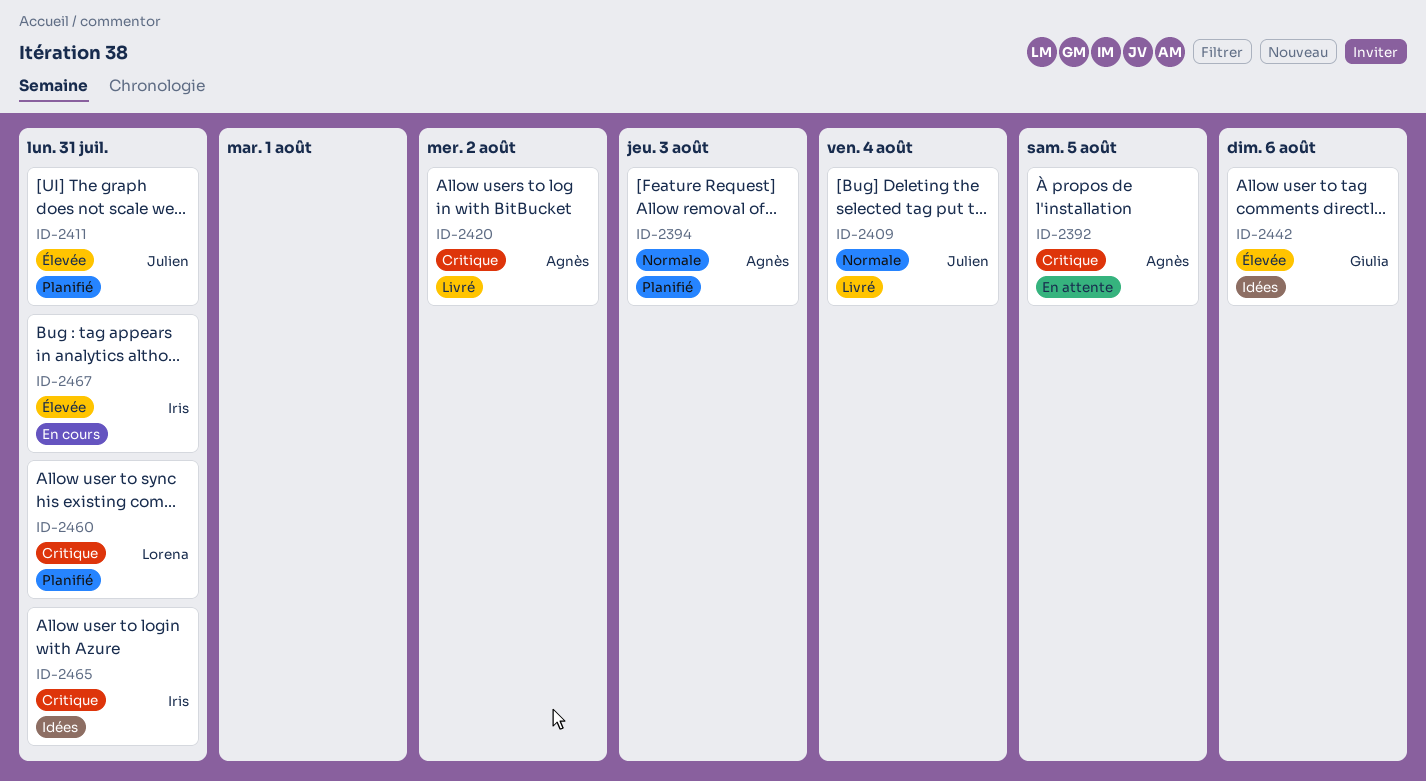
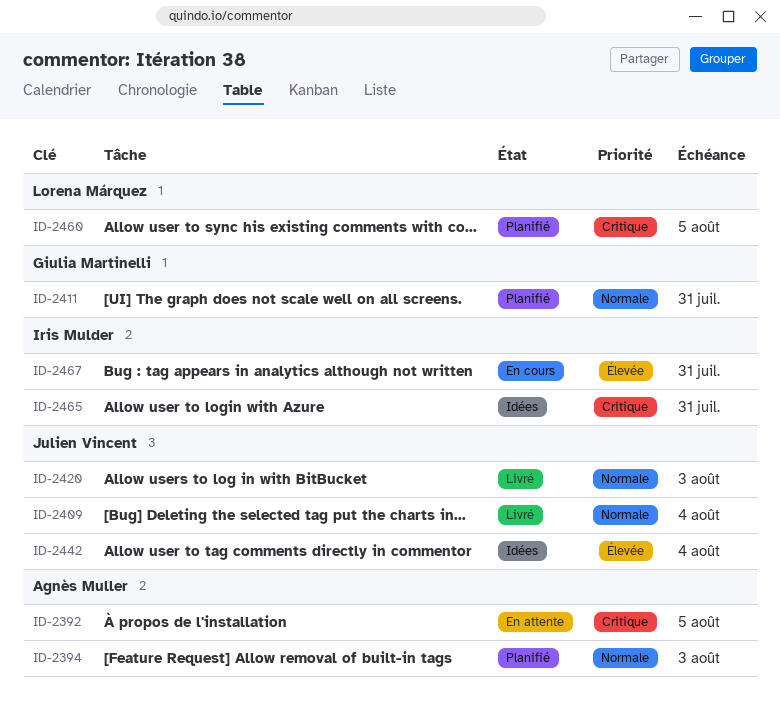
ID-2411, owner: Julien Vincent -> Giulia Martinelli
ID-2411, priority: Élevée -> Normale
ID-2420, owner: Agnès Muller -> Julien Vincent
ID-2420, priority: Critique -> Normale
ID-2420, due: Aug 2 -> Aug 3
ID-2442, owner: Giulia Martinelli -> Julien Vincent
ID-2442, due: Aug 6 -> Aug 4
ID-2460, due: Jul 31 -> Aug 5

